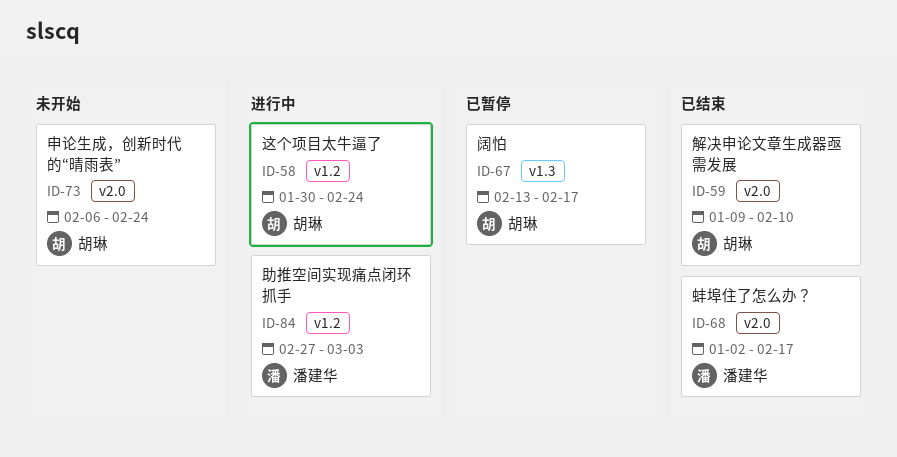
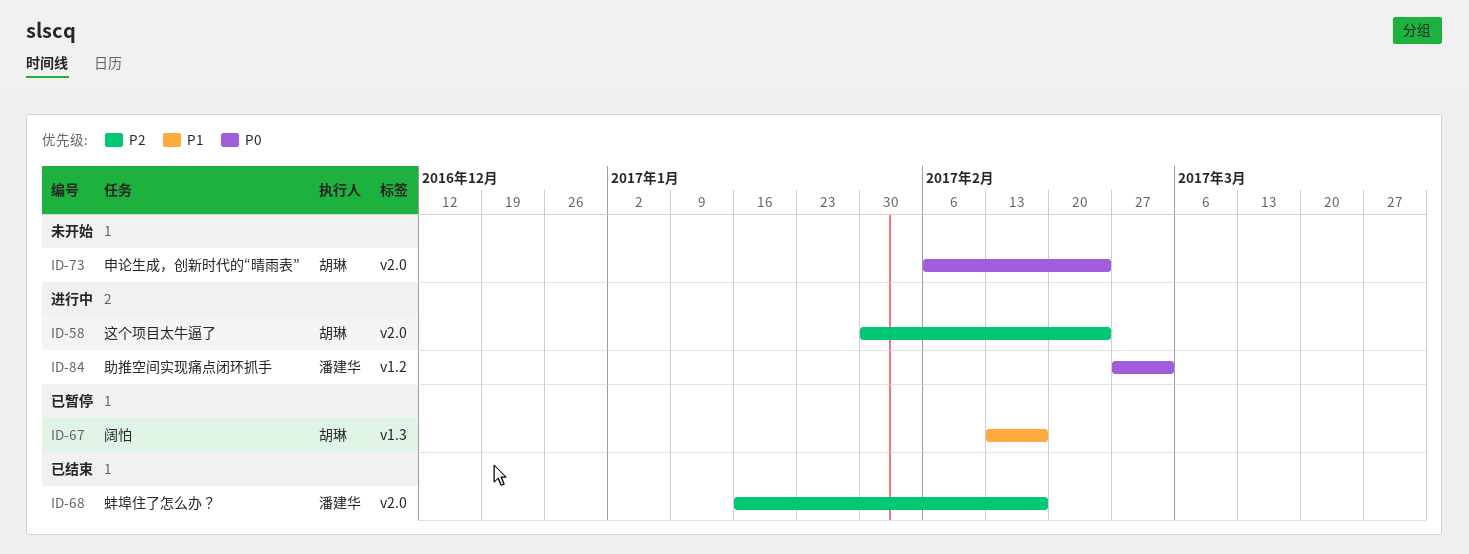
ID-58, label: v1.2 -> v2.0
ID-59: present -> none
ID-68, start: Jan 2 -> Jan 16

